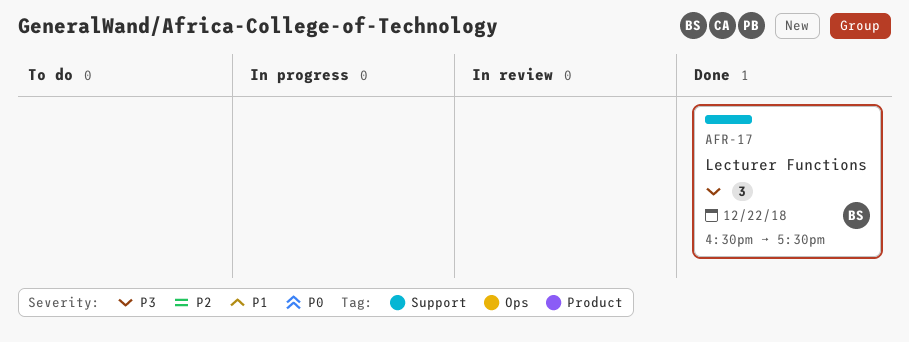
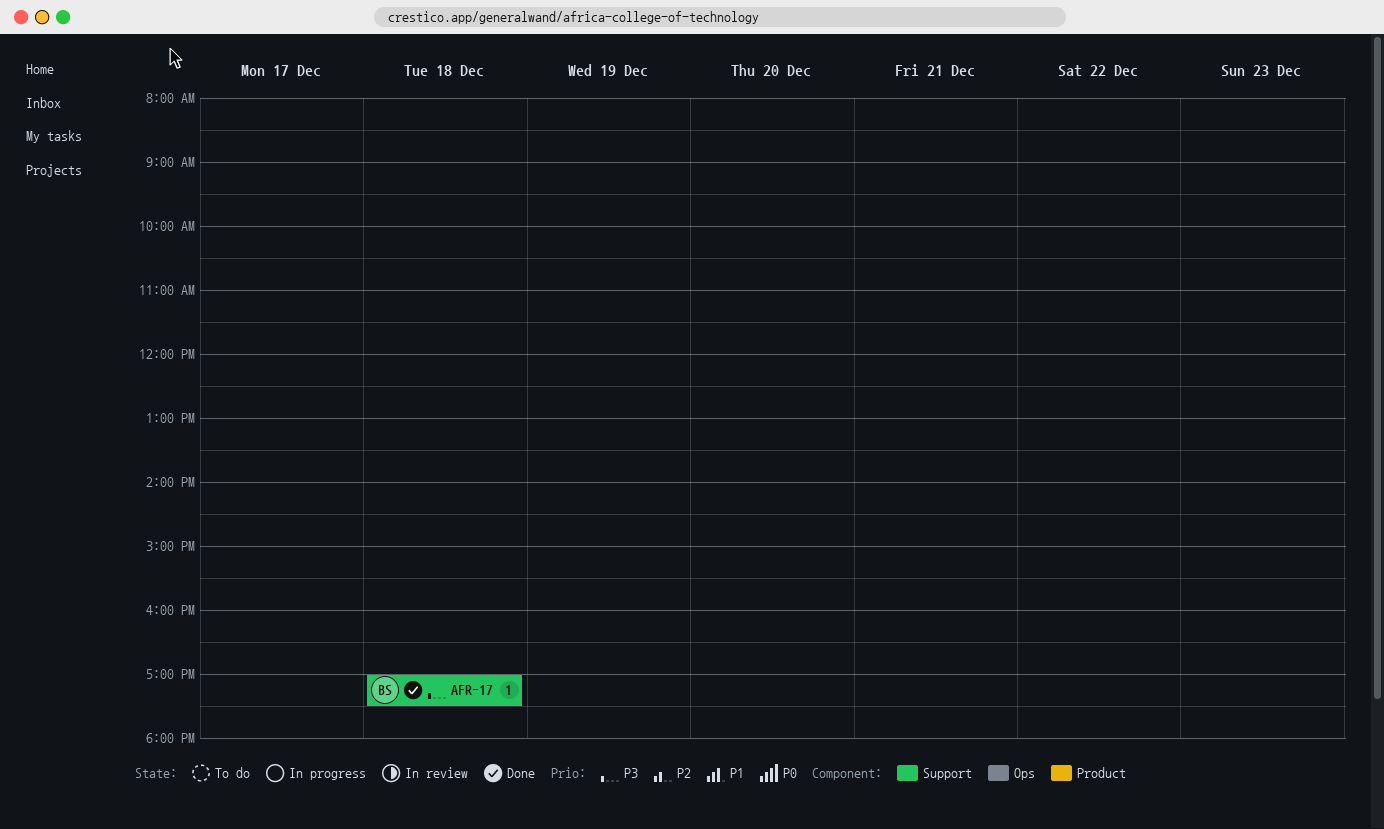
AFR-17, estimate: 3 -> 1
AFR-17, day: Dec 22 -> Dec 18
AFR-17, begins: 16:30 -> 17:00

